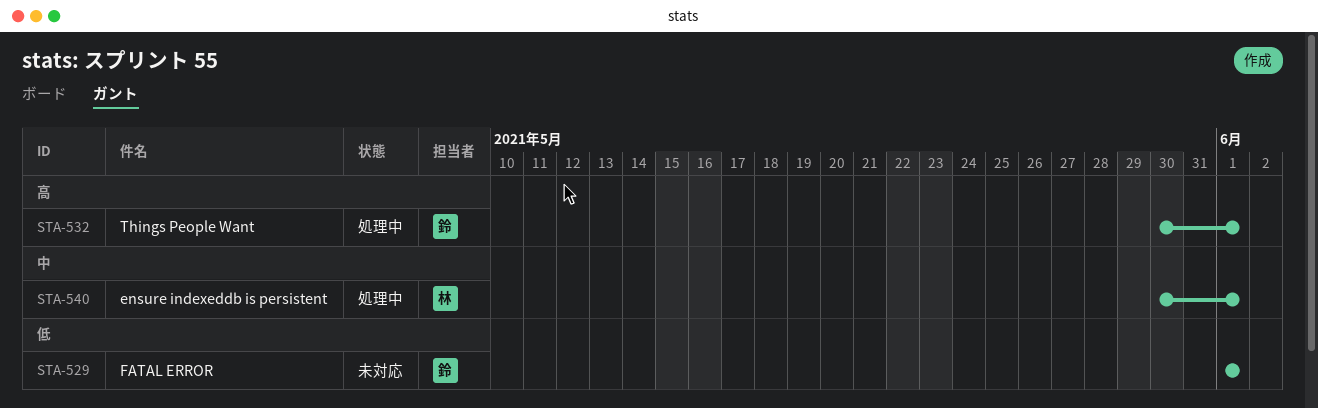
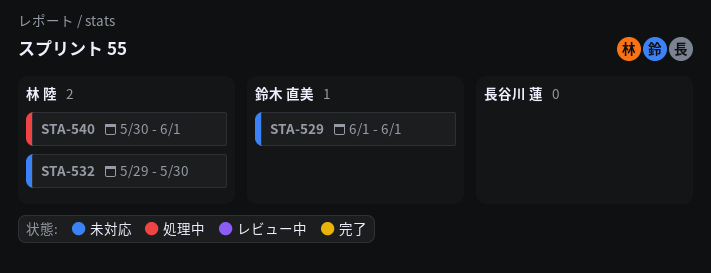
STA-532, status: 処理中 -> 未対応
STA-532, owner: 鈴木 直美 -> 林 陸
STA-532, start: May 30 -> May 29
STA-532, due: Jun 1 -> May 30

